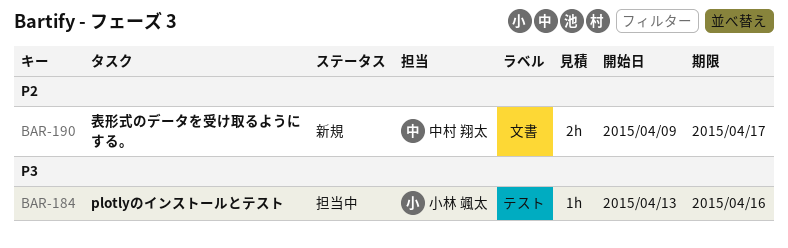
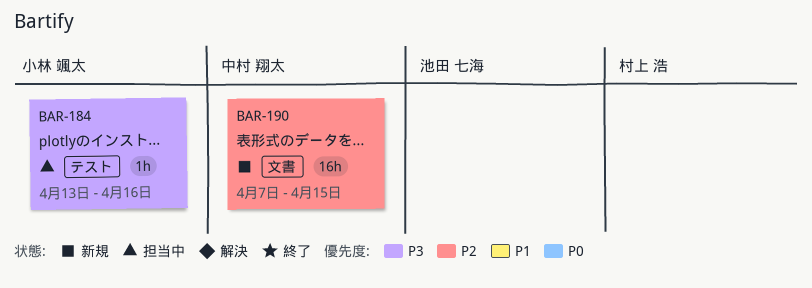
BAR-190, estimate: 2h -> 16h
BAR-190, start: Apr 9 -> Apr 7
BAR-190, due: Apr 17 -> Apr 15

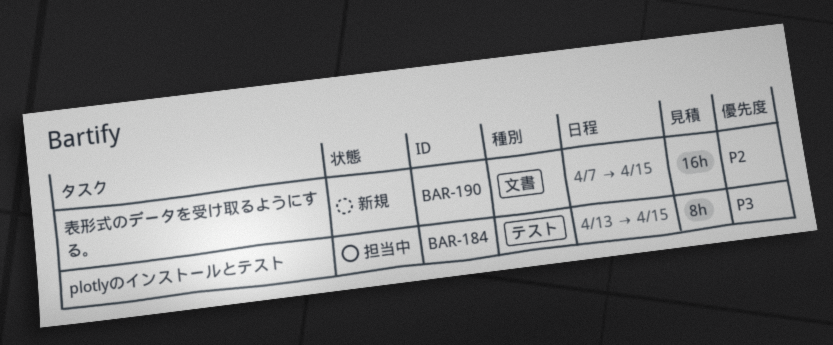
BAR-184, estimate: 1h -> 8h
BAR-184, due: Apr 16 -> Apr 15

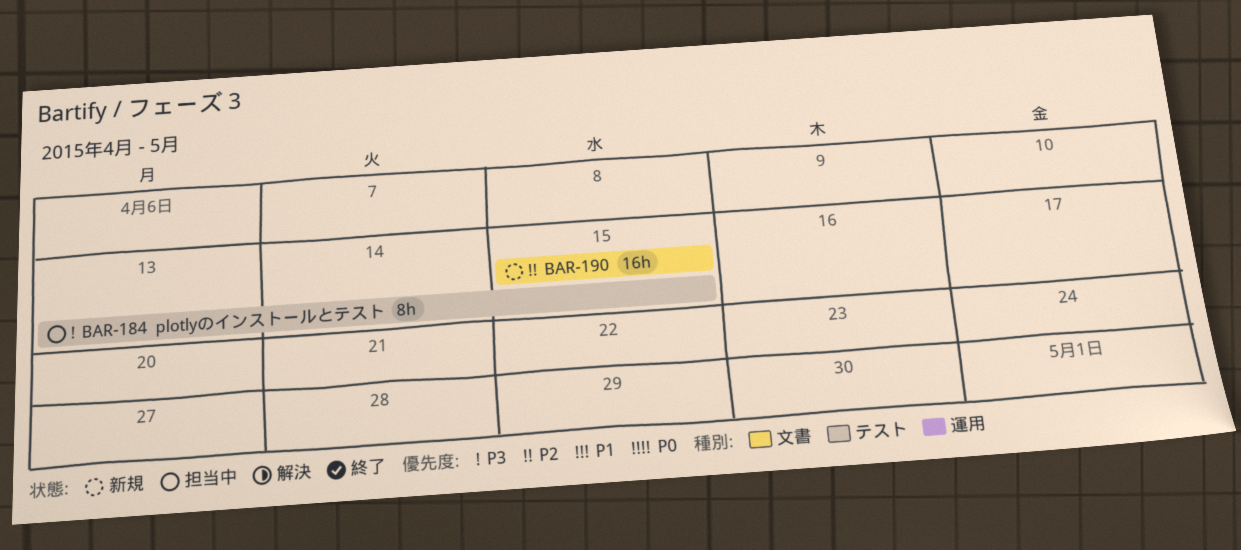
BAR-190, start: Apr 7 -> Apr 15

